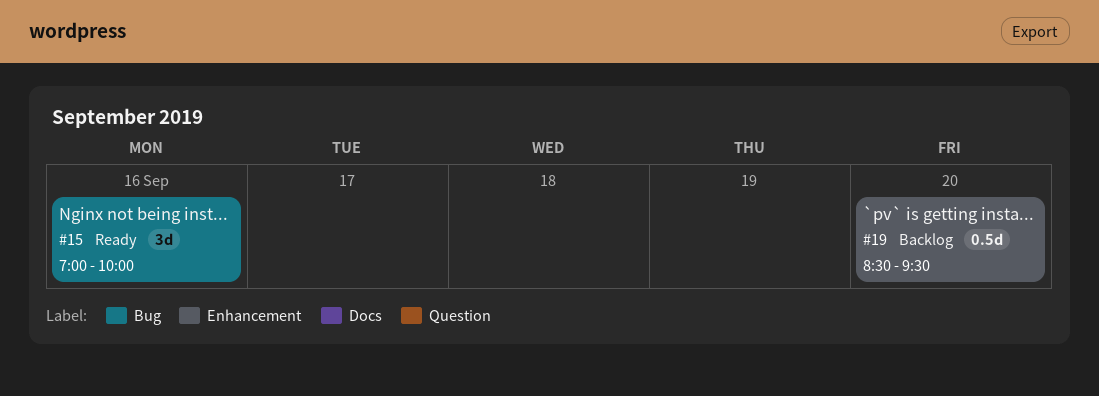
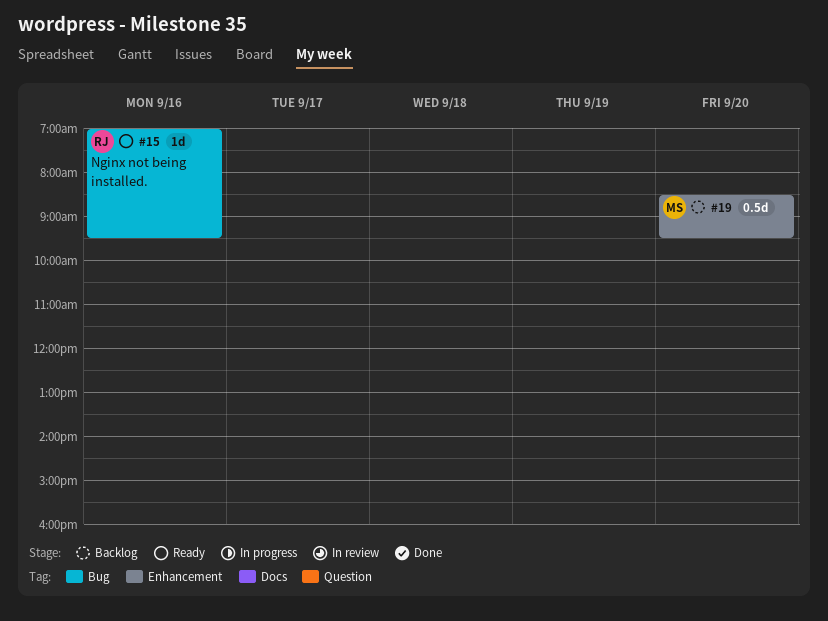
#15, estimate: 3d -> 1d
#15, ends: 10:00 -> 09:30

